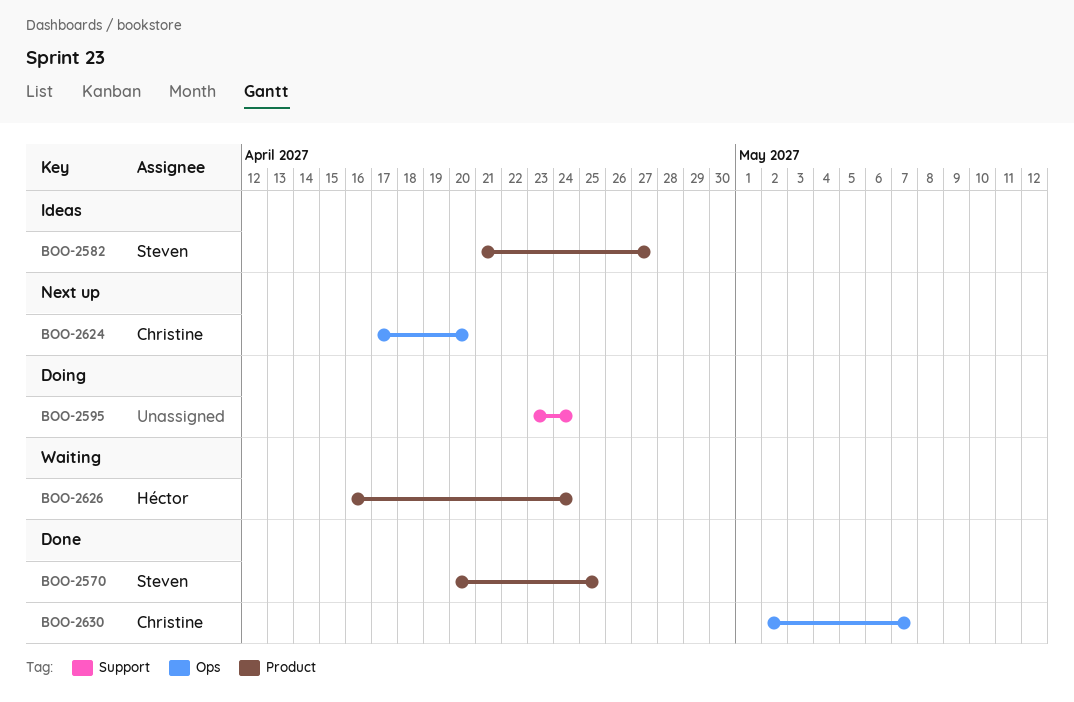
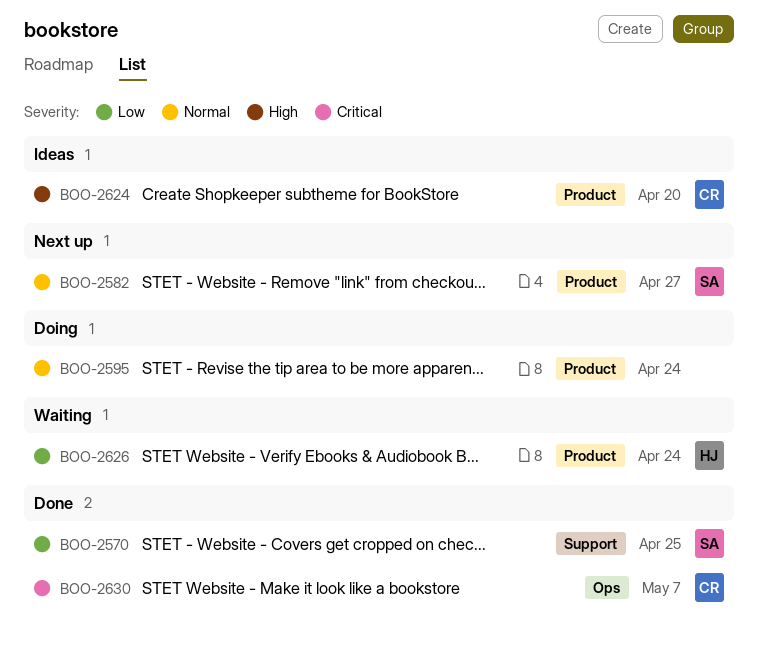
BOO-2570, label: Product -> Support
BOO-2582, status: Ideas -> Next up
BOO-2595, label: Support -> Product
BOO-2624, status: Next up -> Ideas
BOO-2624, label: Ops -> Product

